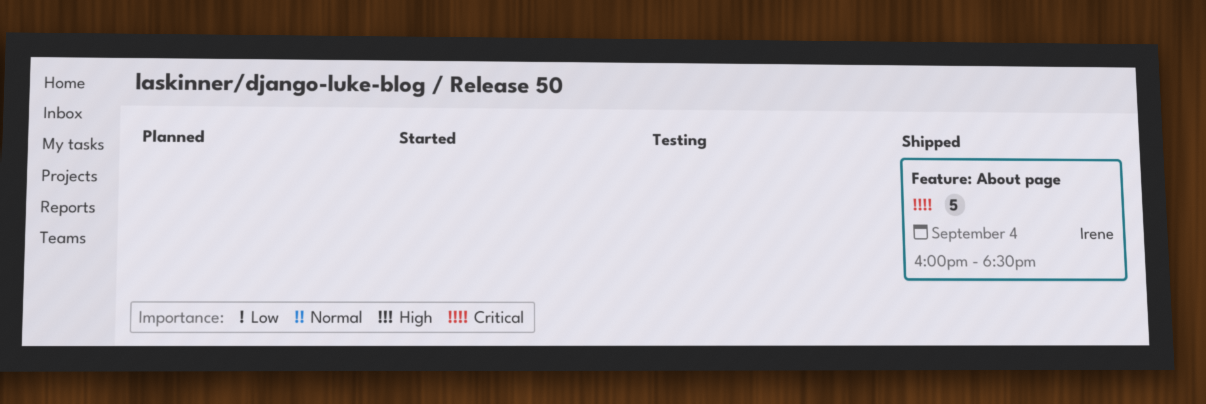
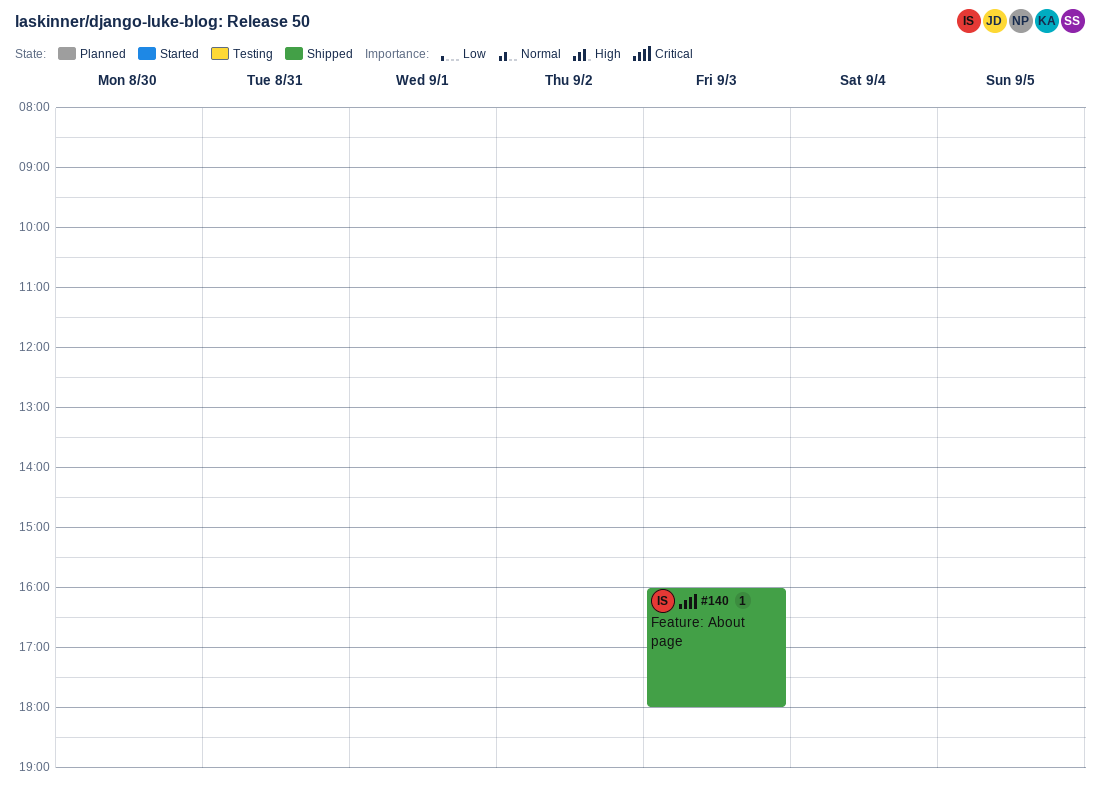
Feature: About page, estimate: 5 -> 1
Feature: About page, day: Sep 4 -> Sep 3
Feature: About page, ends: 18:30 -> 18:00

